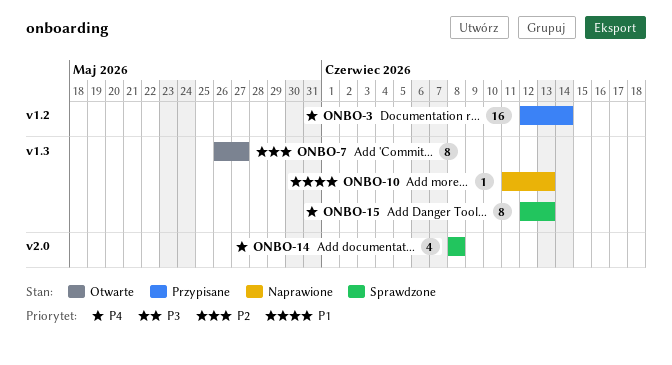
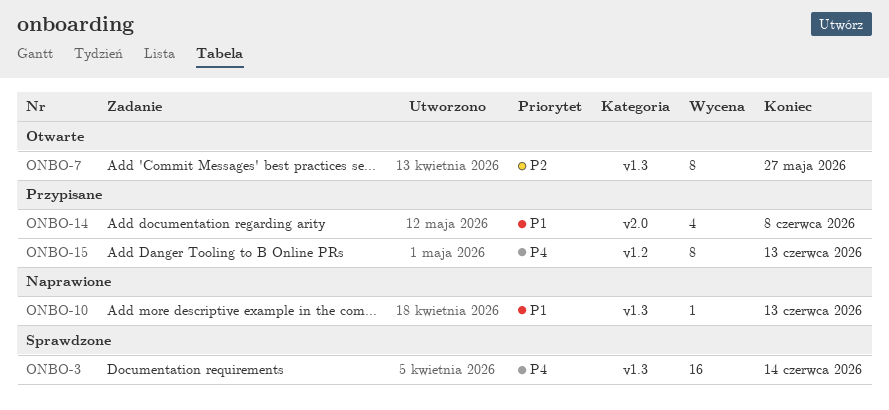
ONBO-3, status: Przypisane -> Sprawdzone
ONBO-3, label: v1.2 -> v1.3
ONBO-14, status: Sprawdzone -> Przypisane
ONBO-14, priority: P4 -> P1
ONBO-15, status: Sprawdzone -> Przypisane
ONBO-15, label: v1.3 -> v1.2

